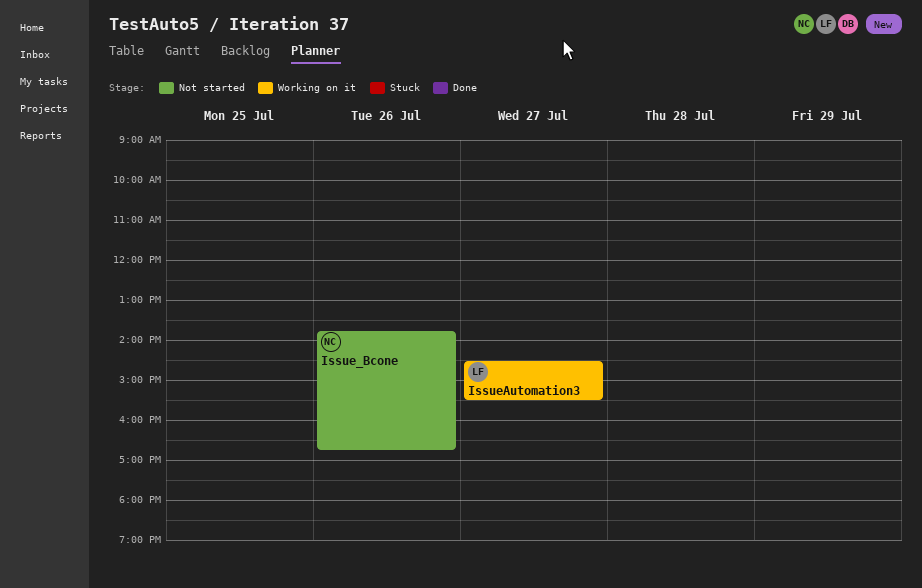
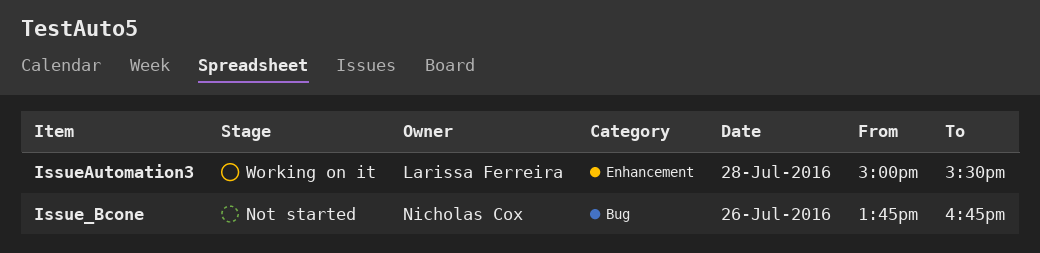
IssueAutomation3, day: Jul 27 -> Jul 28
IssueAutomation3, begins: 14:30 -> 15:00

